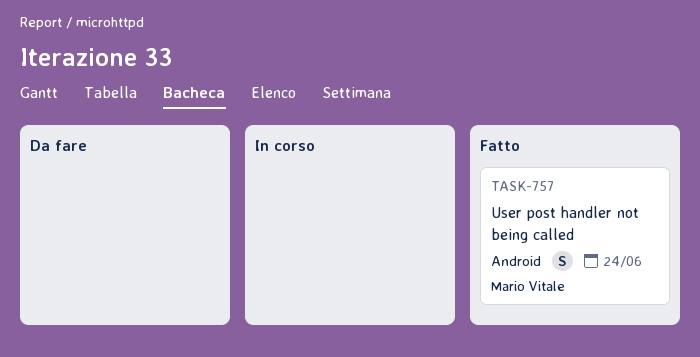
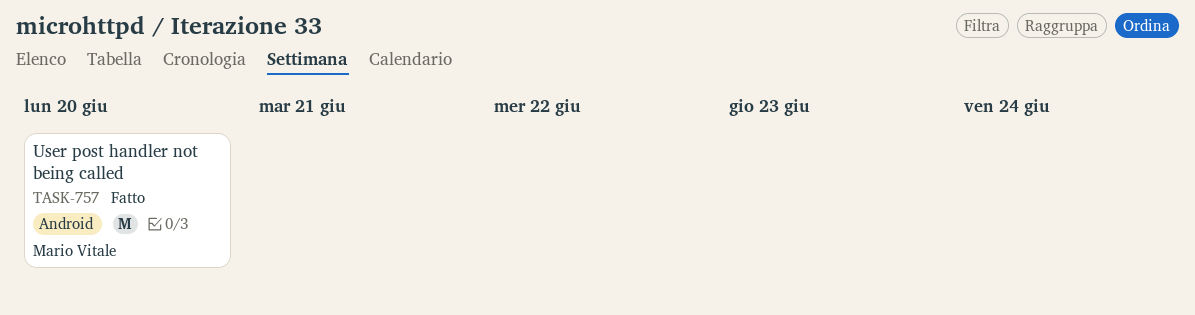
TASK-757, estimate: S -> M
TASK-757, due: Jun 24 -> Jun 20

